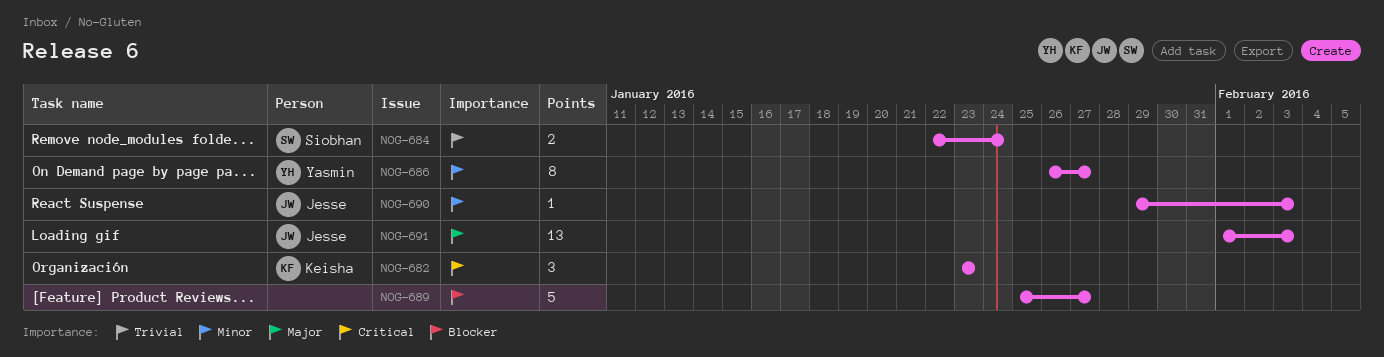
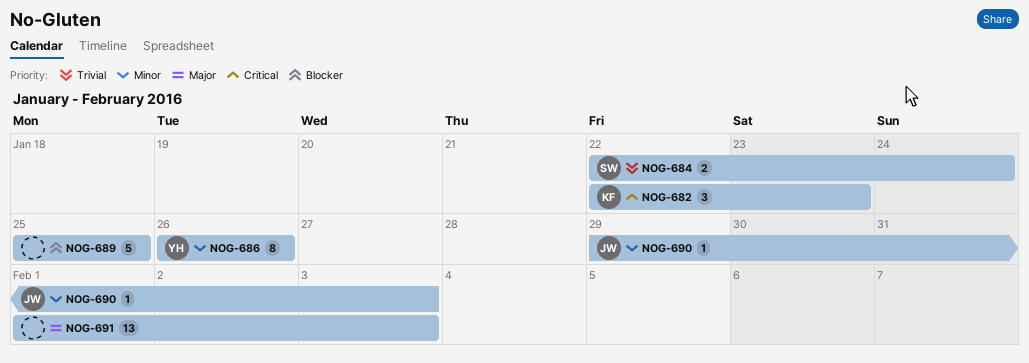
NOG-682, start: Jan 23 -> Jan 22
NOG-686, due: Jan 27 -> Jan 26
NOG-689, due: Jan 27 -> Jan 25
NOG-691, owner: Jesse -> none

